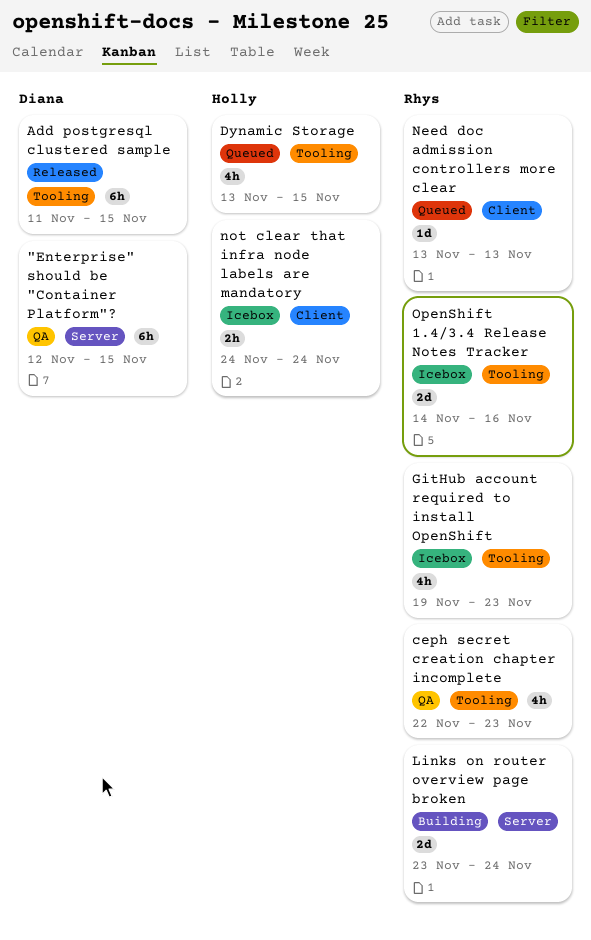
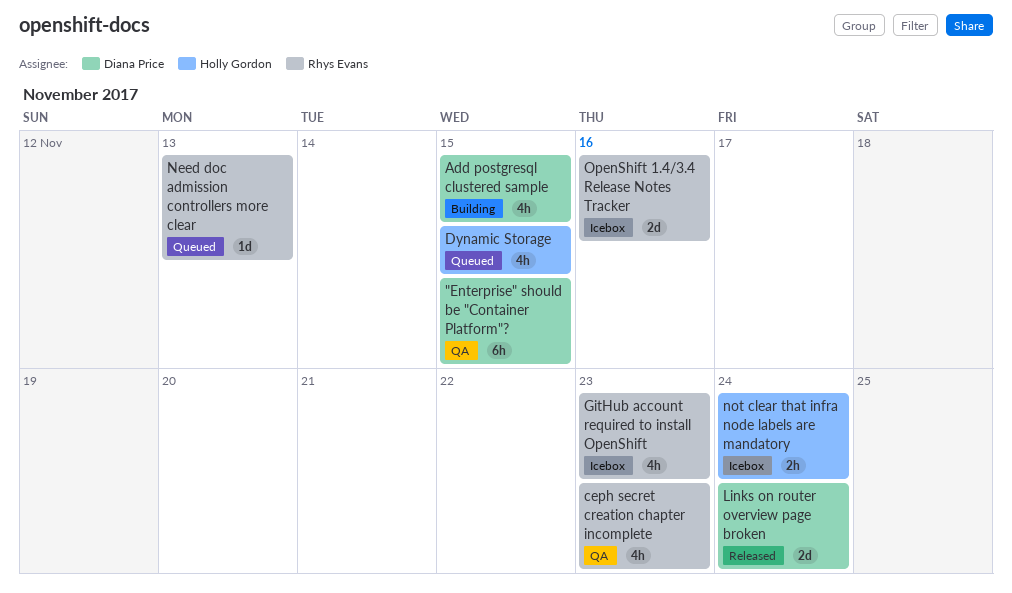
Add postgresql clustered sample, status: Released -> Building
Add postgresql clustered sample, estimate: 6h -> 4h
Links on router overview page broken, status: Building -> Released
Links on router overview page broken, owner: Rhys Evans -> Diana Price

